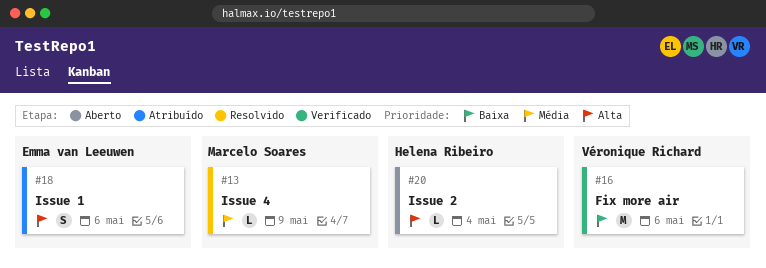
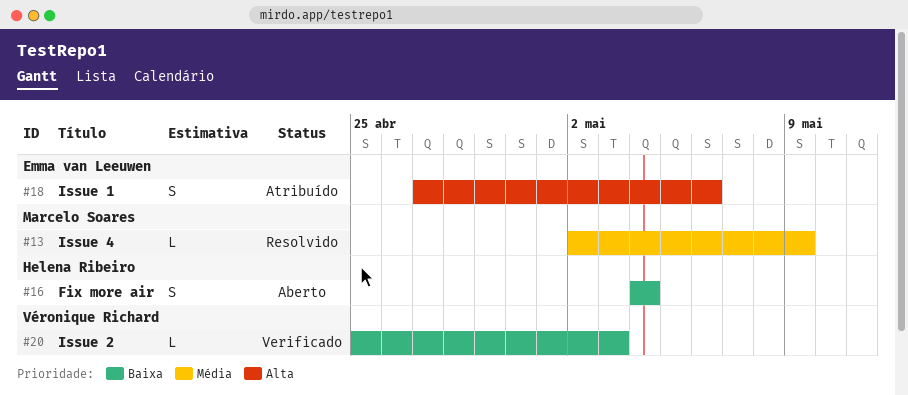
#16, status: Verificado -> Aberto
#16, owner: Véronique Richard -> Helena Ribeiro
#16, estimate: M -> S
#16, due: May 6 -> May 4
#20, status: Aberto -> Verificado
#20, owner: Helena Ribeiro -> Véronique Richard
#20, priority: Alta -> Baixa
#20, due: May 4 -> May 3

